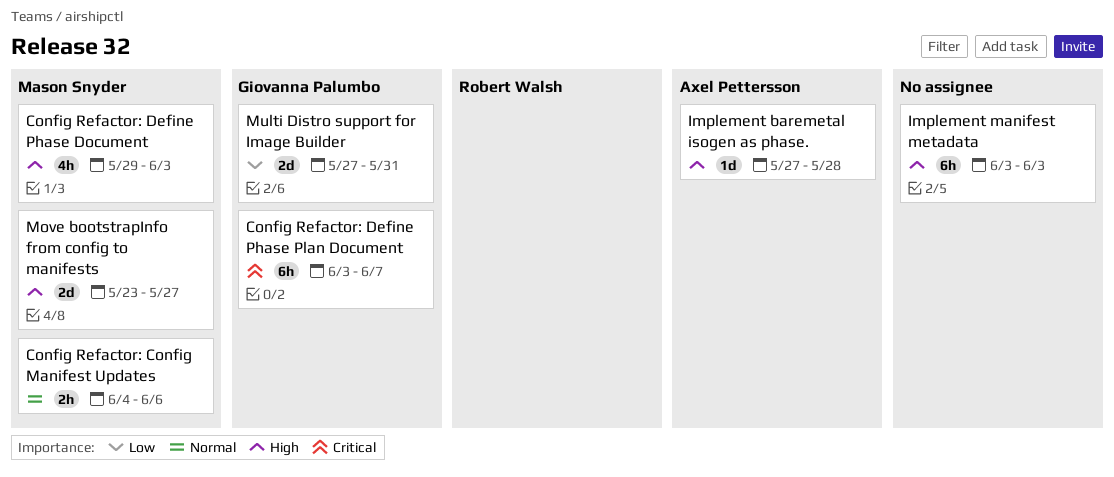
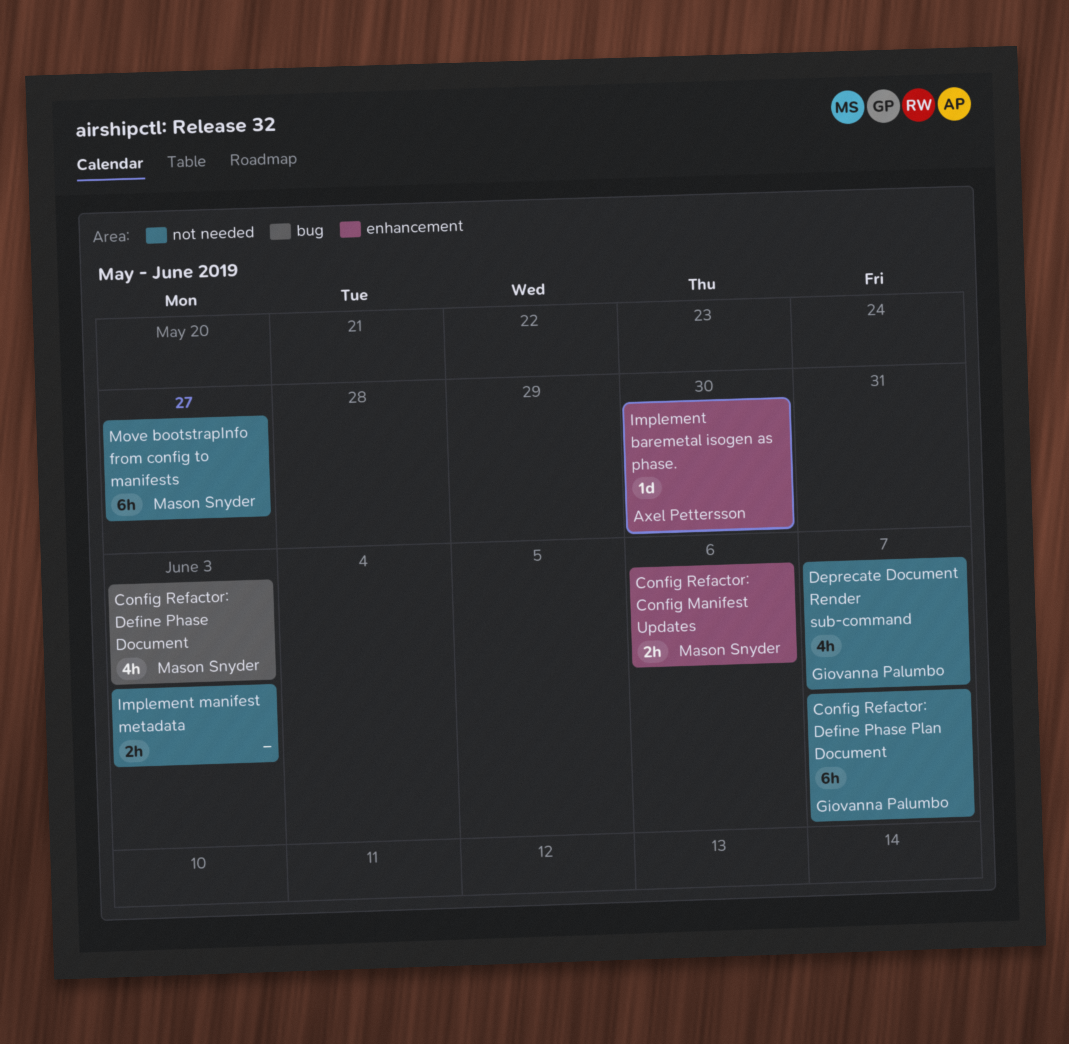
Deprecate Document Render sub-command: none -> present
Implement baremetal isogen as phase., due: May 28 -> May 30
Implement manifest metadata, estimate: 6h -> 2h
Move bootstrapInfo from config to manifests, estimate: 2d -> 6h
Multi Distro support for Image Builder: present -> none

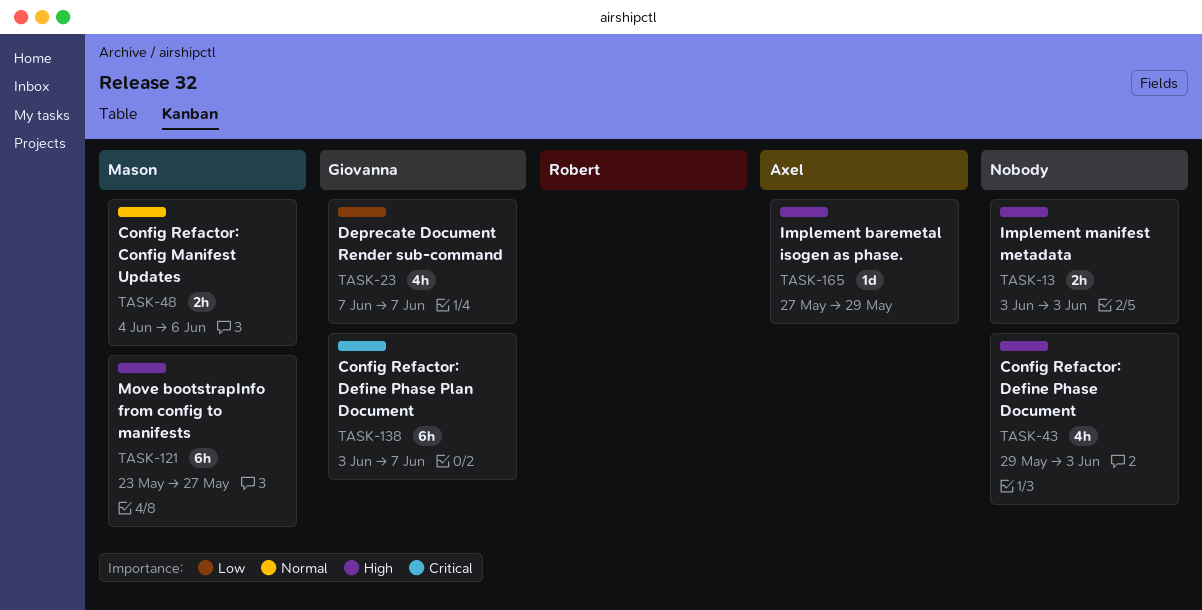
Config Refactor: Define Phase Document, owner: Mason Snyder -> none
Implement baremetal isogen as phase., due: May 30 -> May 29

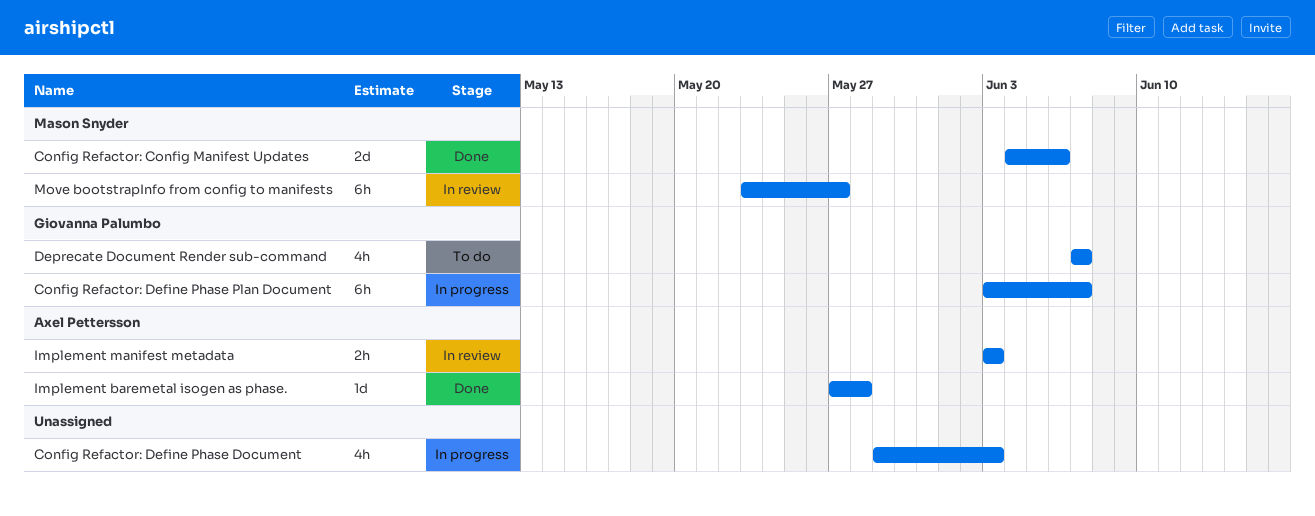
Config Refactor: Config Manifest Updates, estimate: 2h -> 2d
Implement baremetal isogen as phase., due: May 29 -> May 28
Implement manifest metadata, owner: none -> Axel Pettersson

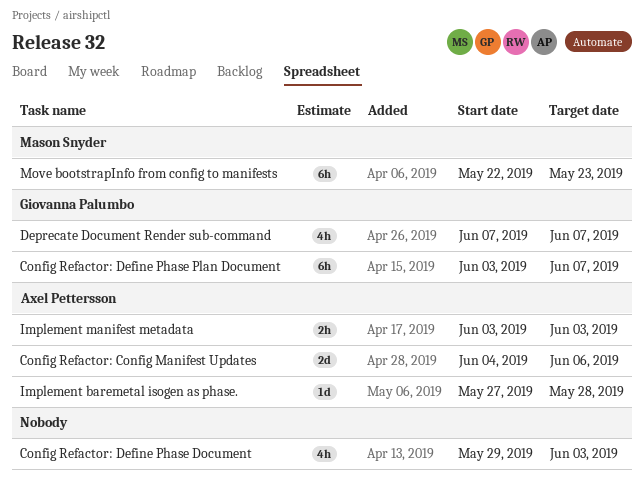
Config Refactor: Config Manifest Updates, owner: Mason Snyder -> Axel Pettersson
Move bootstrapInfo from config to manifests, start: May 23 -> May 22
Move bootstrapInfo from config to manifests, due: May 27 -> May 23

